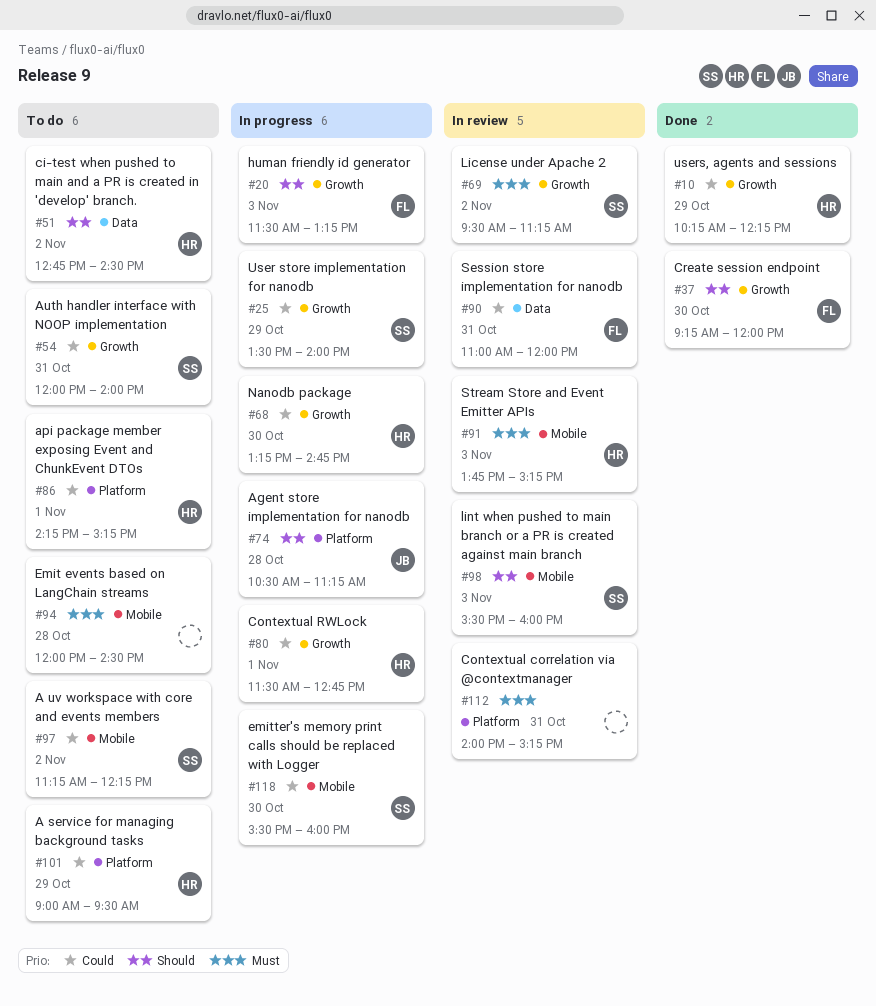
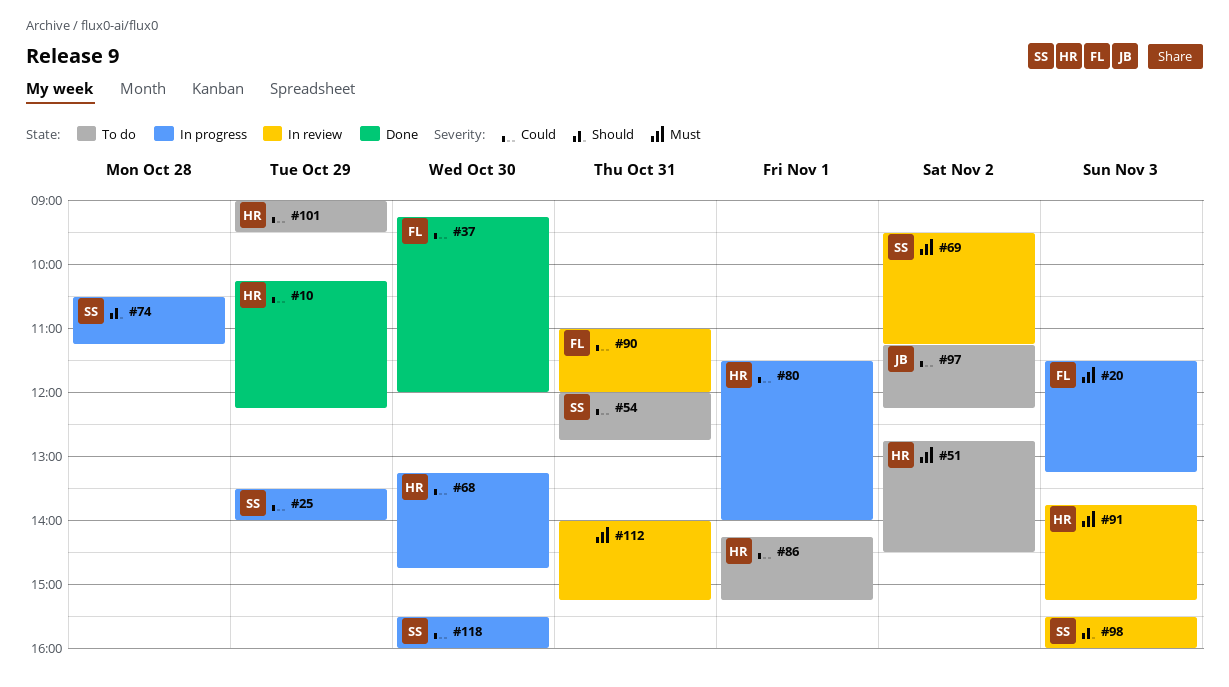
#20, priority: Should -> Must
#37, priority: Should -> Could
#51, priority: Should -> Must
#54, ends: 14:00 -> 12:45
#74, owner: JB -> SS
#80, ends: 12:45 -> 14:00
#94: present -> none
#97, owner: SS -> JB

